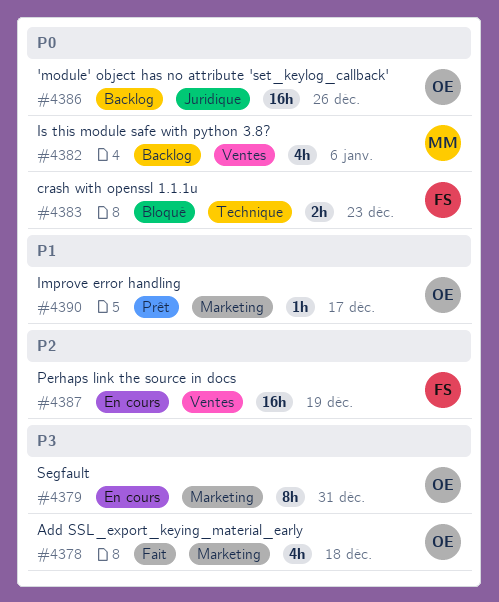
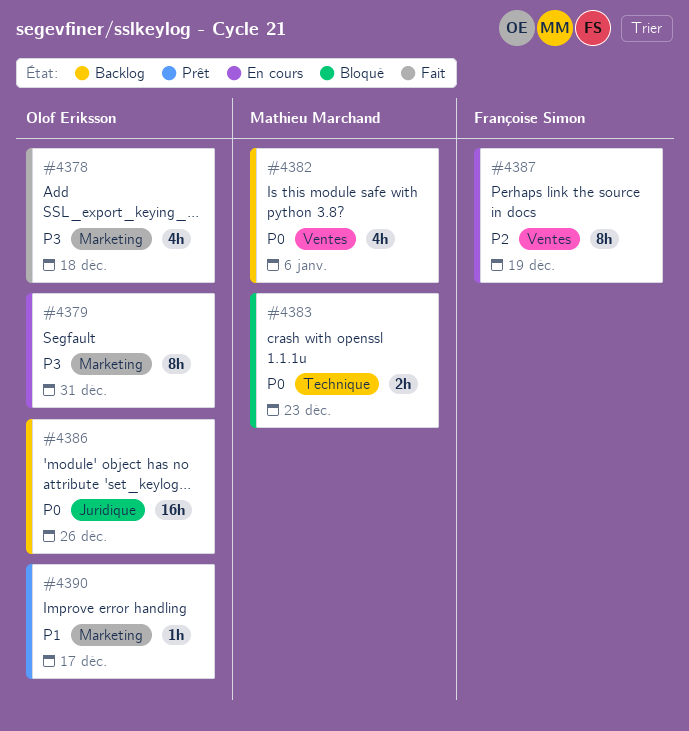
#4383, owner: Françoise Simon -> Mathieu Marchand
#4387, estimate: 16h -> 8h

